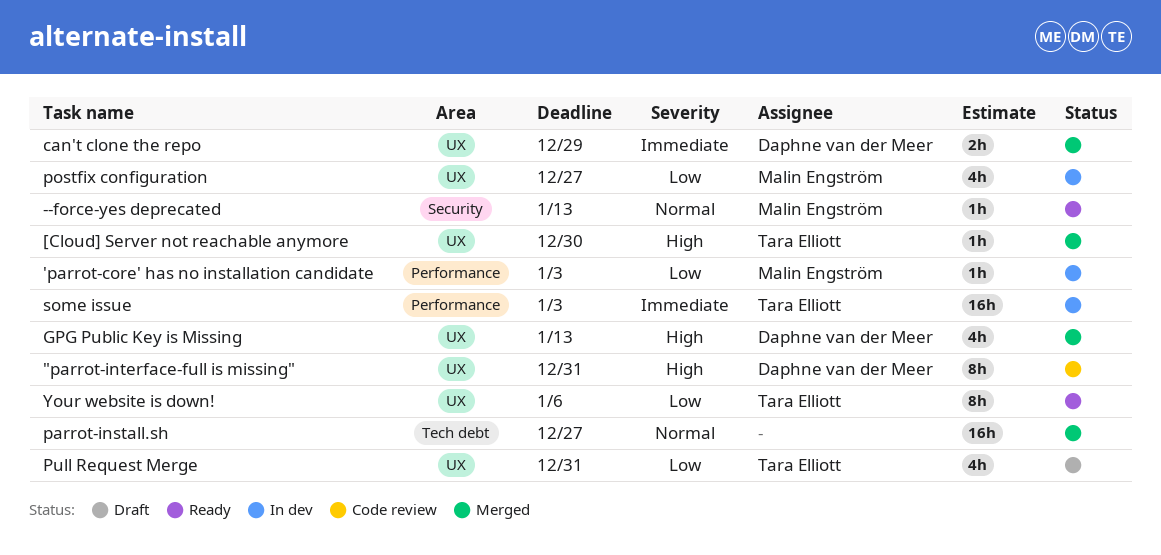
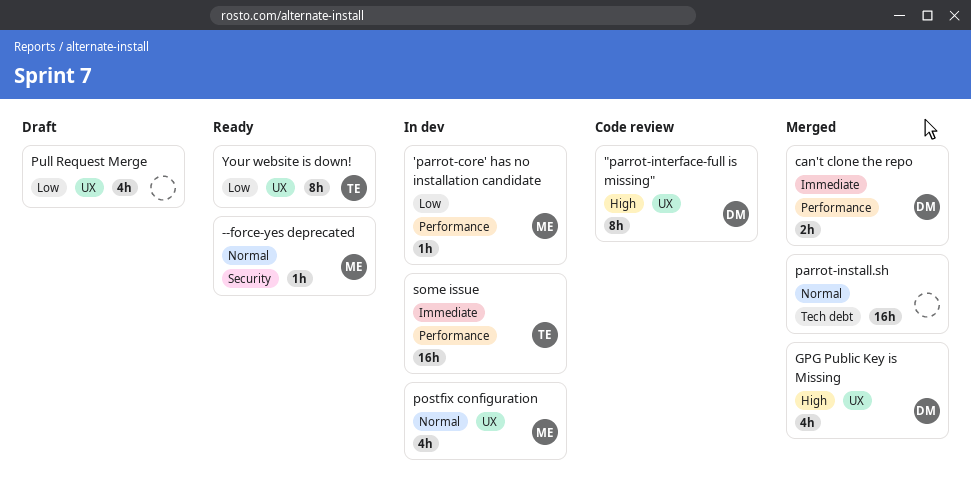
[Cloud] Server not reachable anymore: present -> none
can't clone the repo, label: UX -> Performance
postfix configuration, priority: Low -> Normal
Pull Request Merge, owner: Tara Elliott -> none

